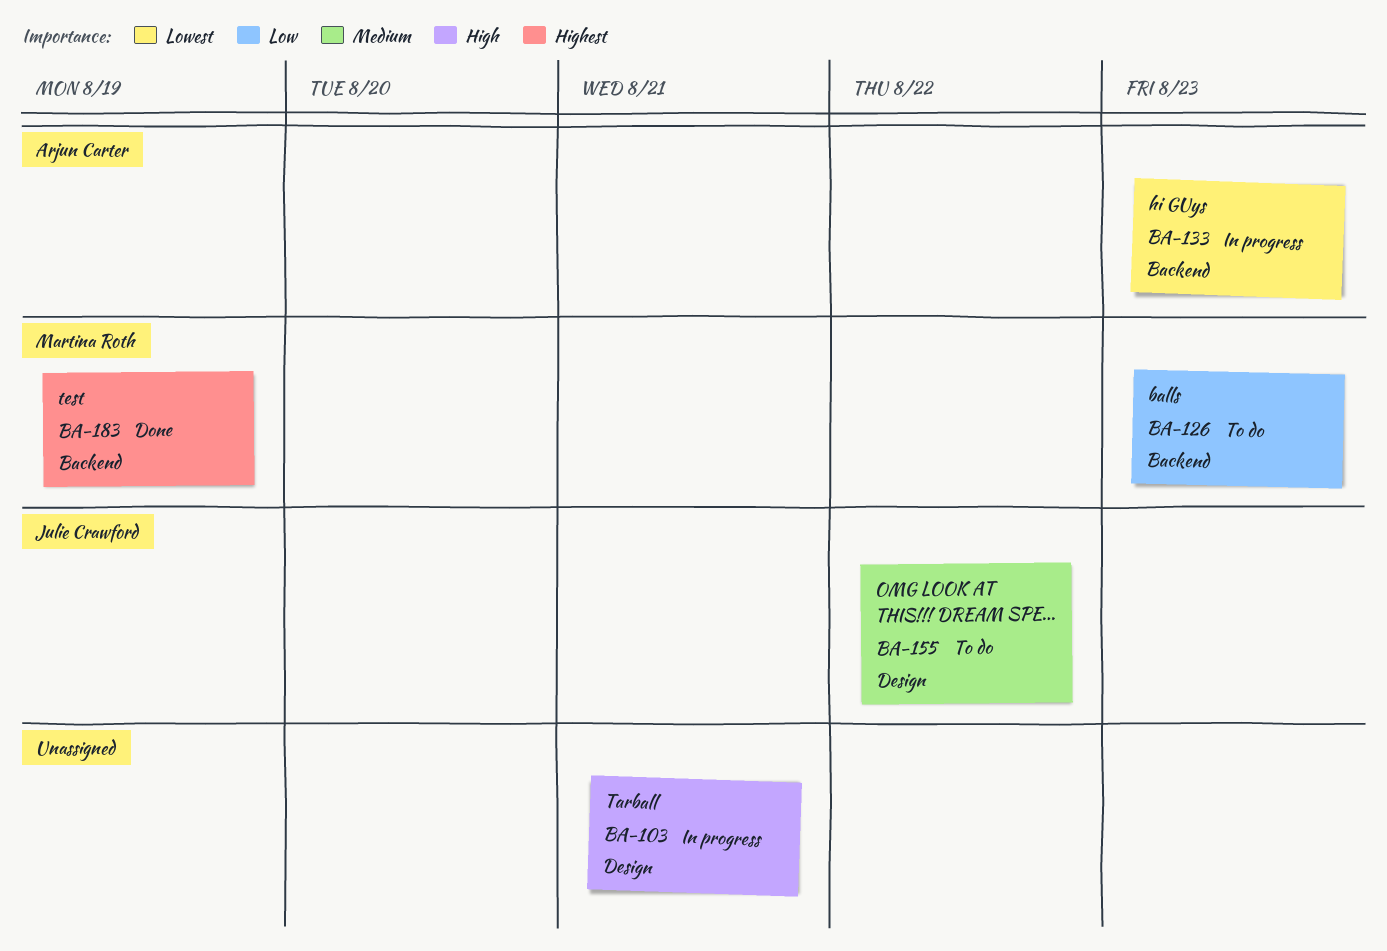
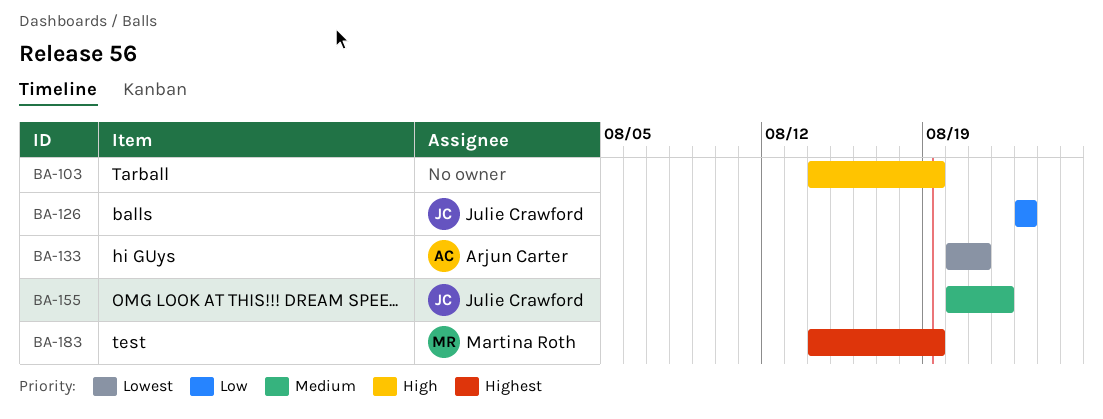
BA-103, due: Aug 21 -> Aug 19
BA-126, owner: Martina Roth -> Julie Crawford
BA-133, due: Aug 23 -> Aug 21

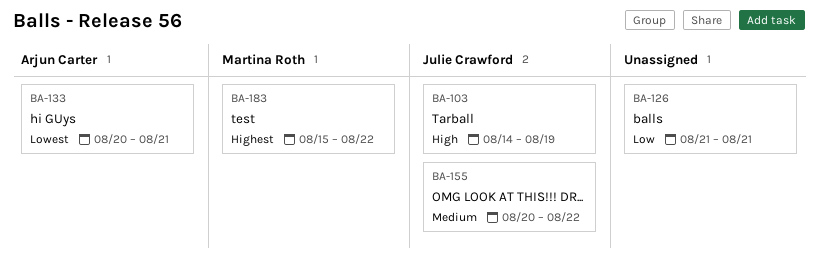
BA-103, owner: none -> Julie Crawford
BA-126, owner: Julie Crawford -> none
BA-126, start: Aug 23 -> Aug 21
BA-126, due: Aug 23 -> Aug 21
BA-183, start: Aug 14 -> Aug 15
BA-183, due: Aug 19 -> Aug 22

